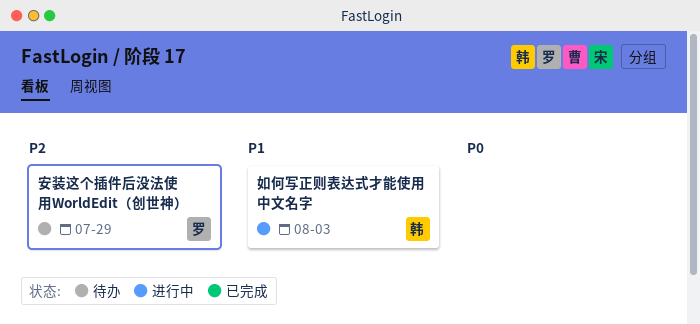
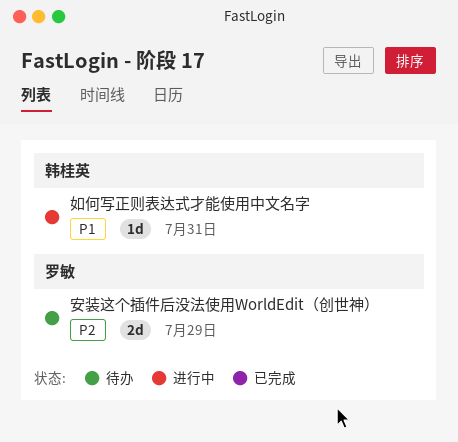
如何写正则表达式才能使用中文名字, due: Aug 3 -> Jul 31

